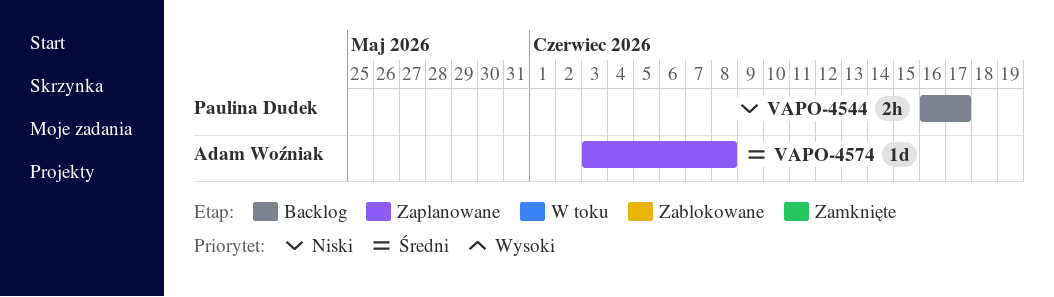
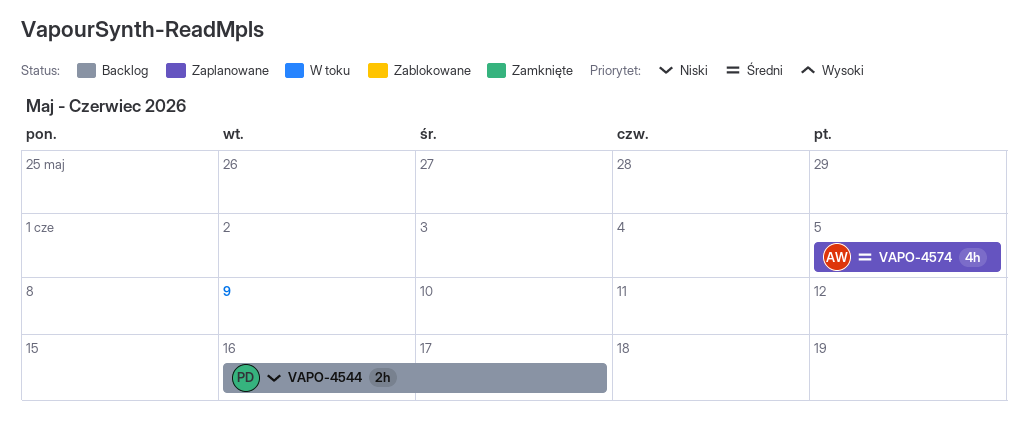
VAPO-4574, estimate: 1d -> 4h
VAPO-4574, start: Jun 3 -> Jun 5
VAPO-4574, due: Jun 8 -> Jun 5

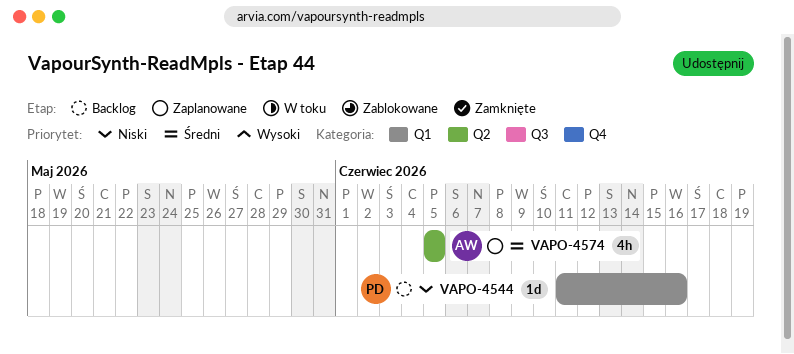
VAPO-4544, estimate: 2h -> 1d
VAPO-4544, start: Jun 16 -> Jun 11
VAPO-4544, due: Jun 17 -> Jun 16

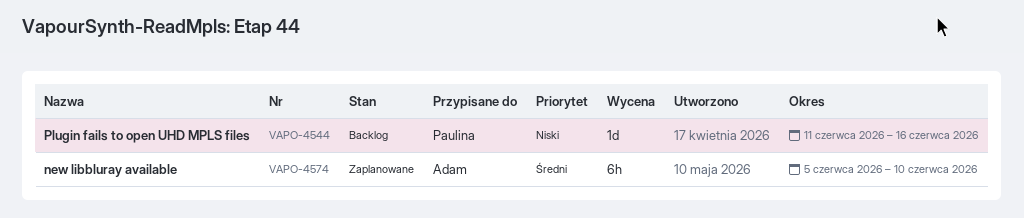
VAPO-4574, estimate: 4h -> 6h
VAPO-4574, due: Jun 5 -> Jun 10

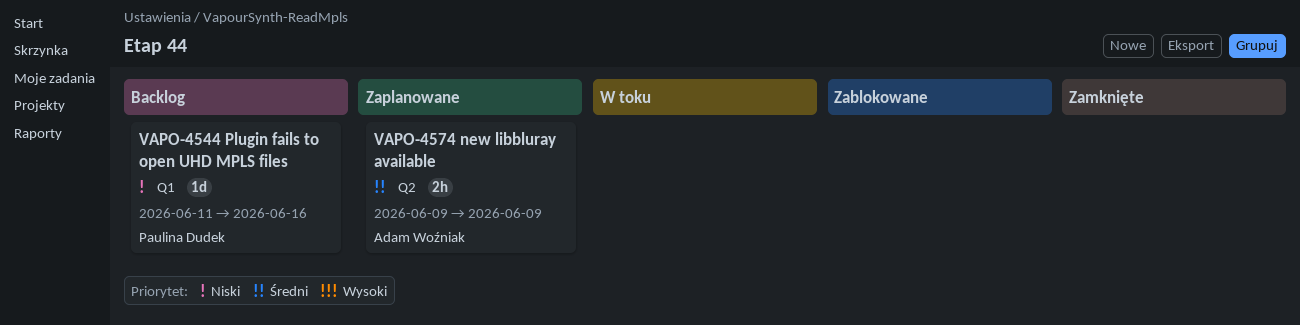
VAPO-4574, estimate: 6h -> 2h
VAPO-4574, start: Jun 5 -> Jun 9
VAPO-4574, due: Jun 10 -> Jun 9

